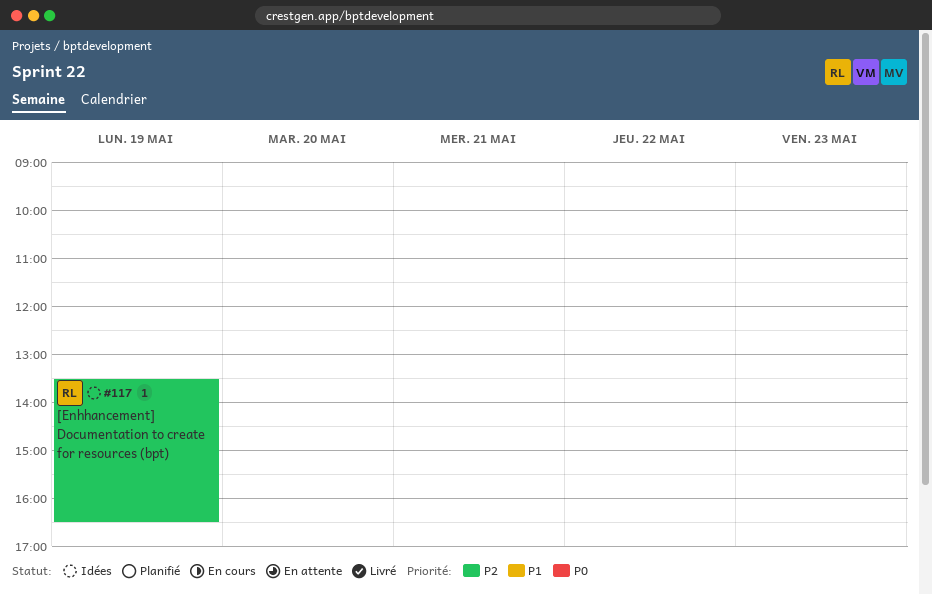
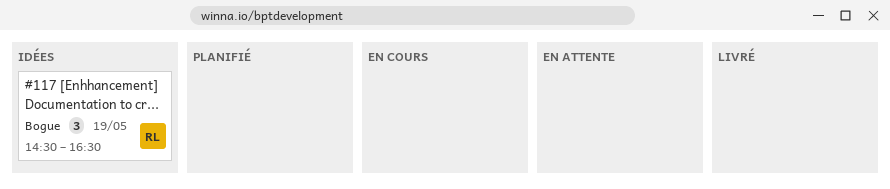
#117, estimate: 1 -> 3
#117, begins: 13:30 -> 14:30

